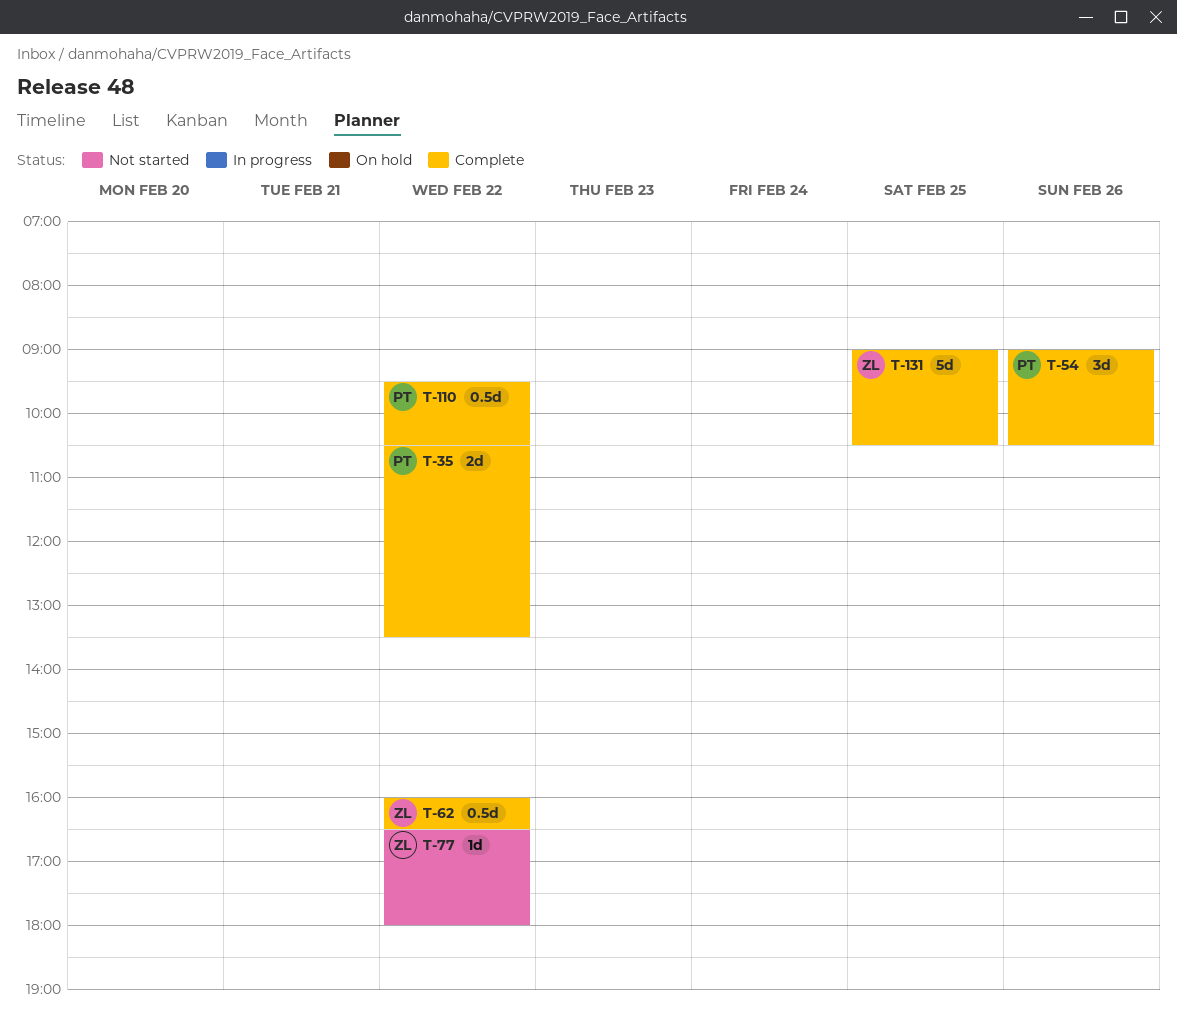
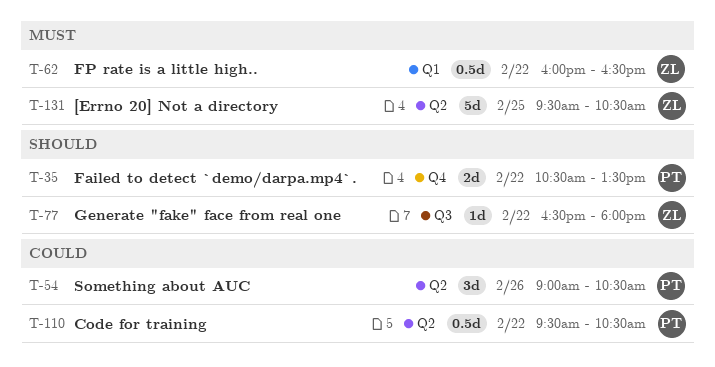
T-131, begins: 09:00 -> 09:30

